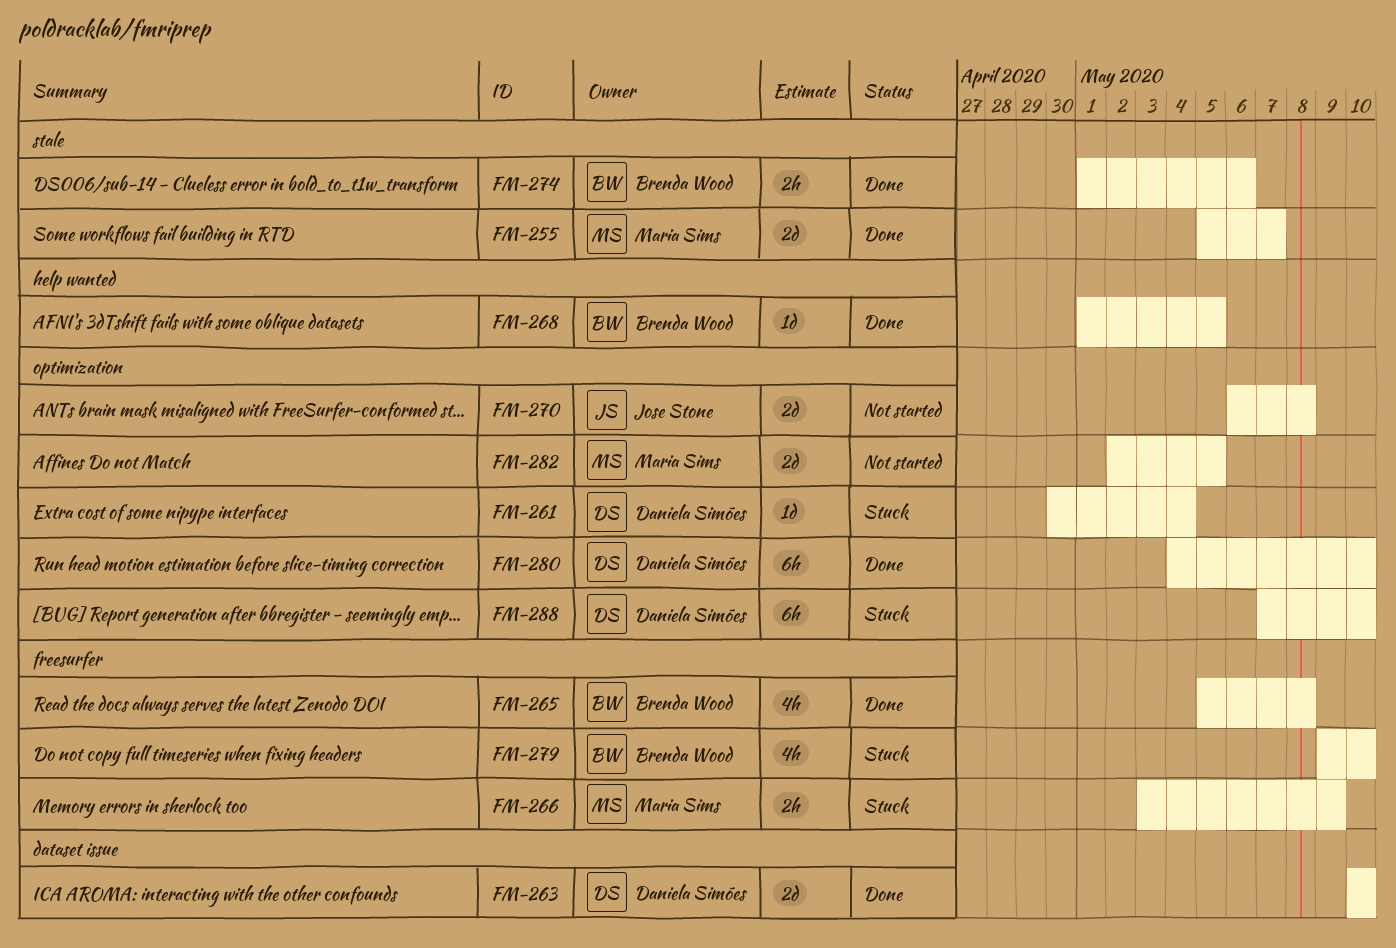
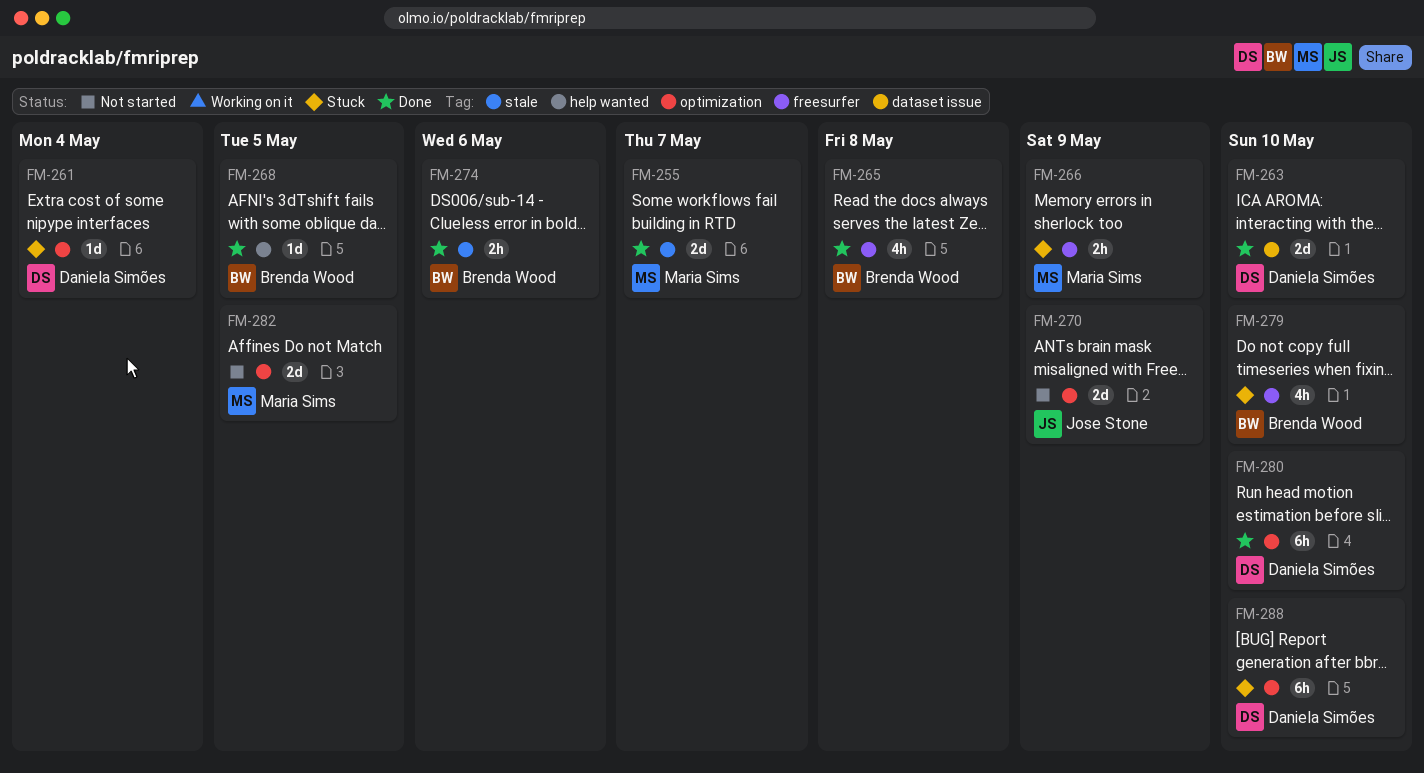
FM-270, due: May 8 -> May 9

